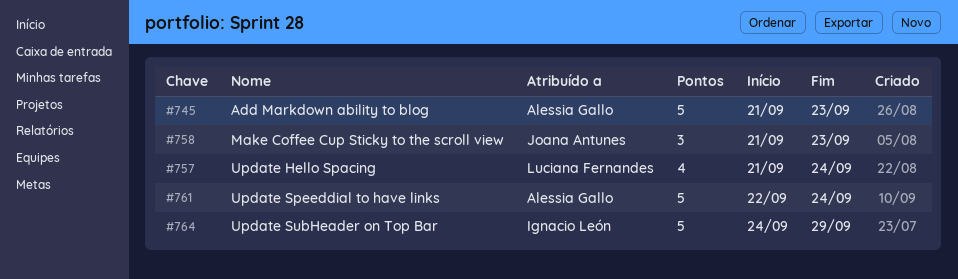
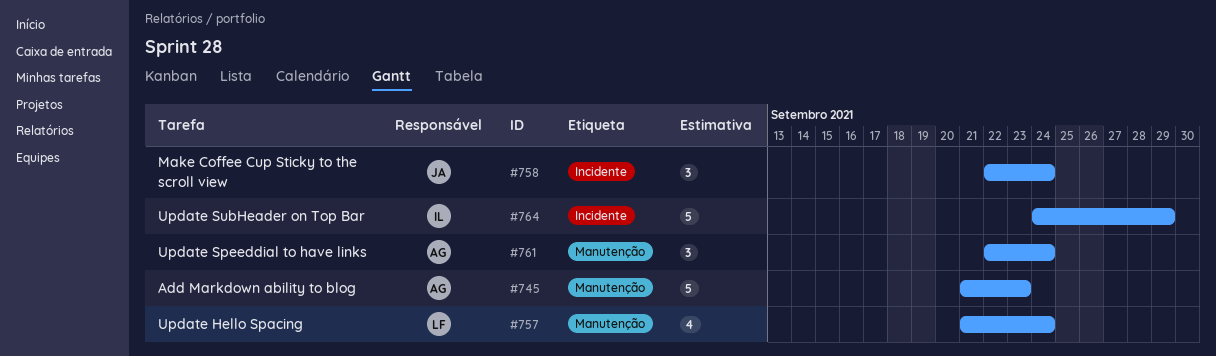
#758, start: Sep 21 -> Sep 22
#758, due: Sep 23 -> Sep 24
#761, estimate: 5 -> 3

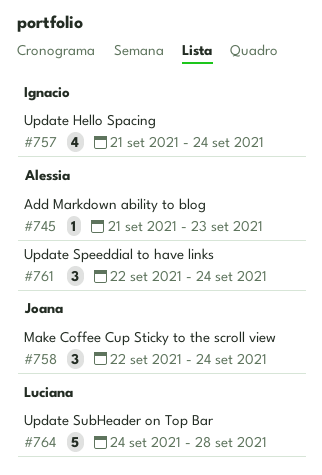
#745, estimate: 5 -> 1
#757, owner: Luciana -> Ignacio
#764, owner: Ignacio -> Luciana
#764, due: Sep 29 -> Sep 28

